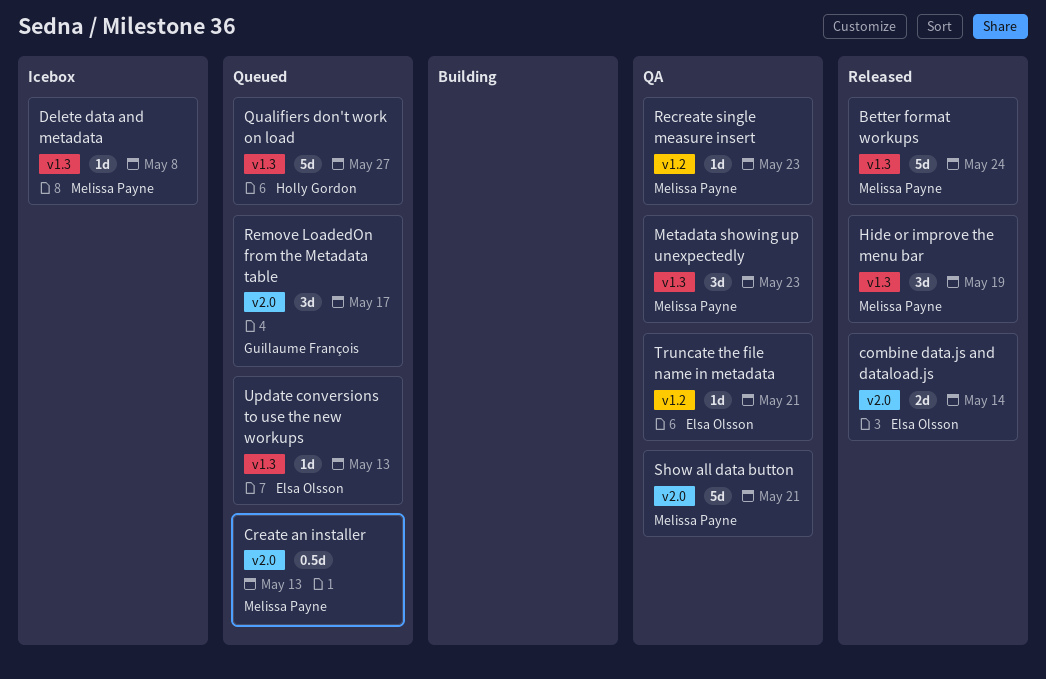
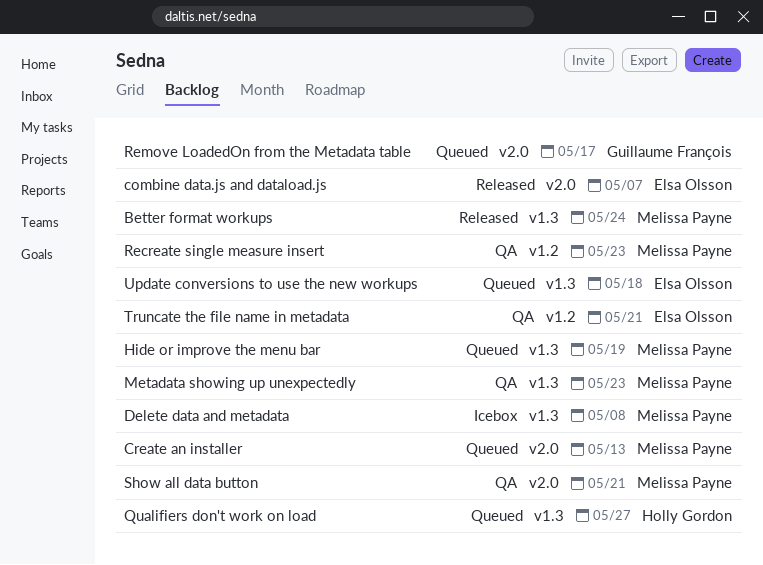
combine data.js and dataload.js, due: May 14 -> May 7
Hide or improve the menu bar, status: Released -> Queued
Update conversions to use the new workups, due: May 13 -> May 18

